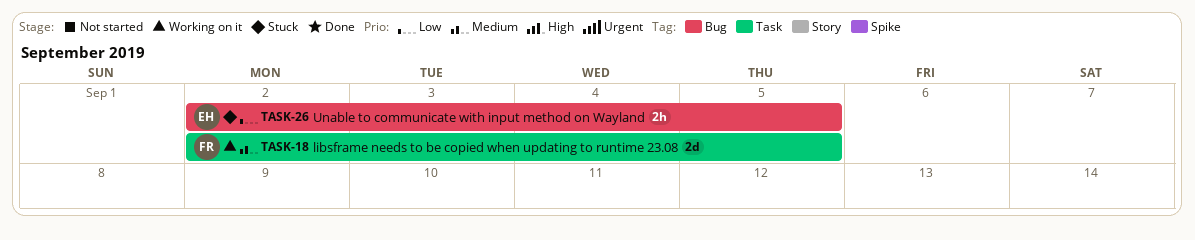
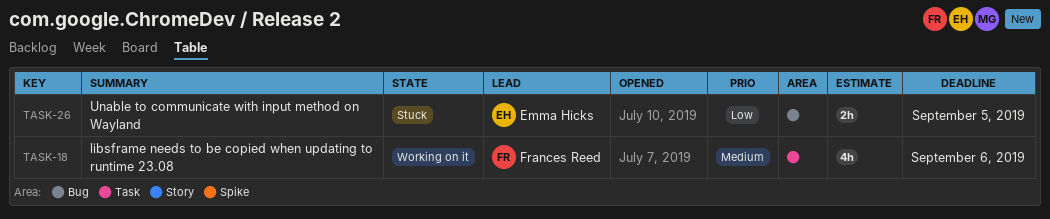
TASK-18, estimate: 2d -> 4h
TASK-18, due: Sep 5 -> Sep 6

